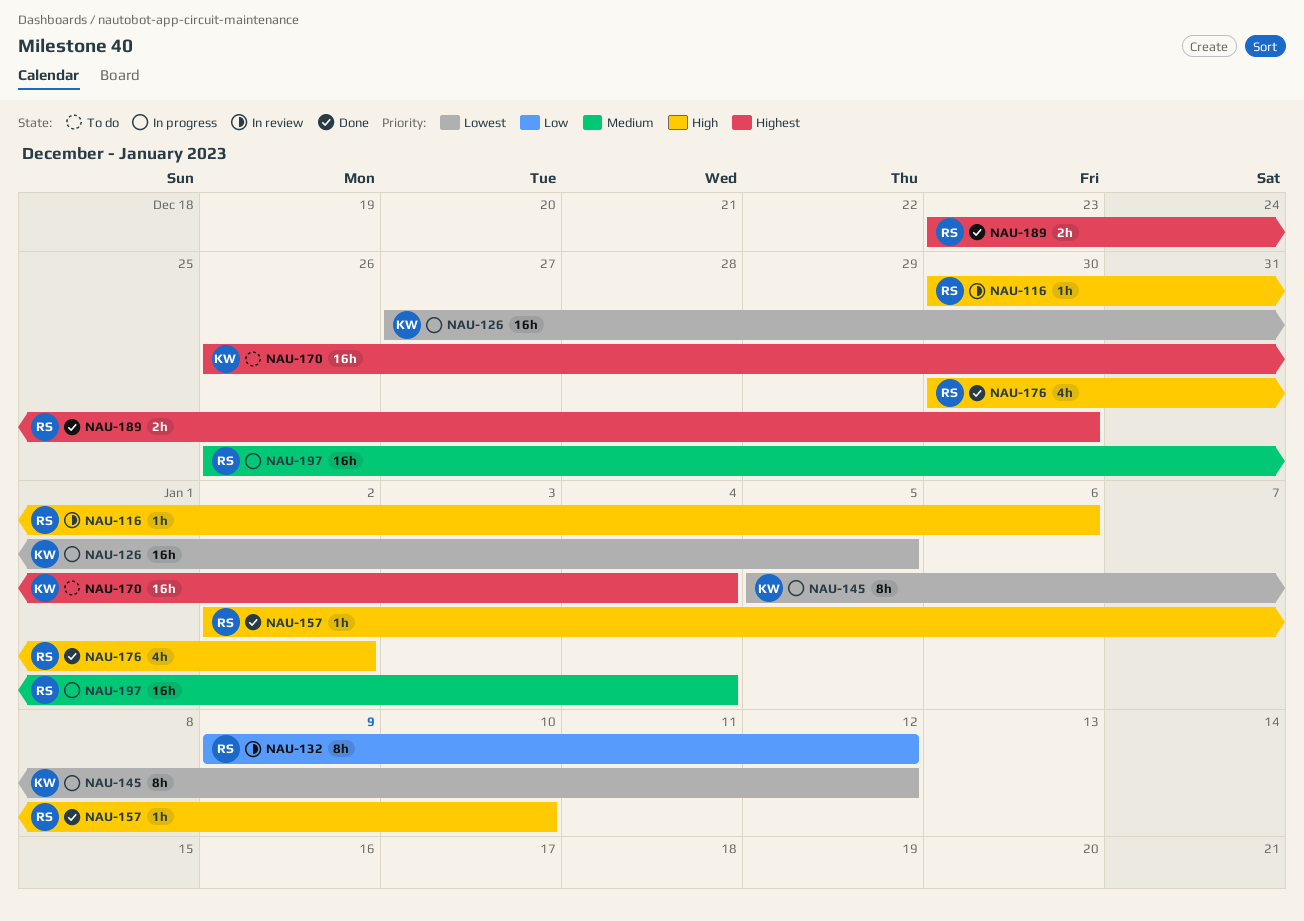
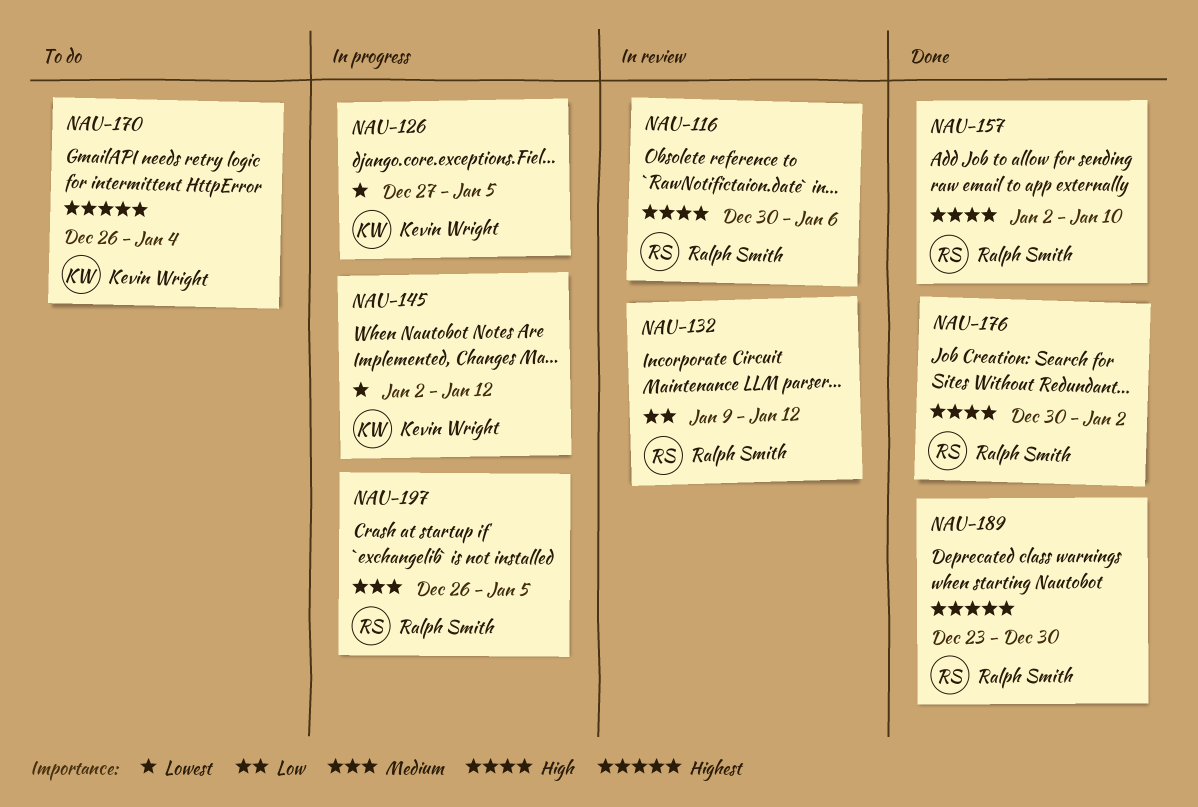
NAU-145, start: Jan 5 -> Jan 2
NAU-197, due: Jan 4 -> Jan 5

